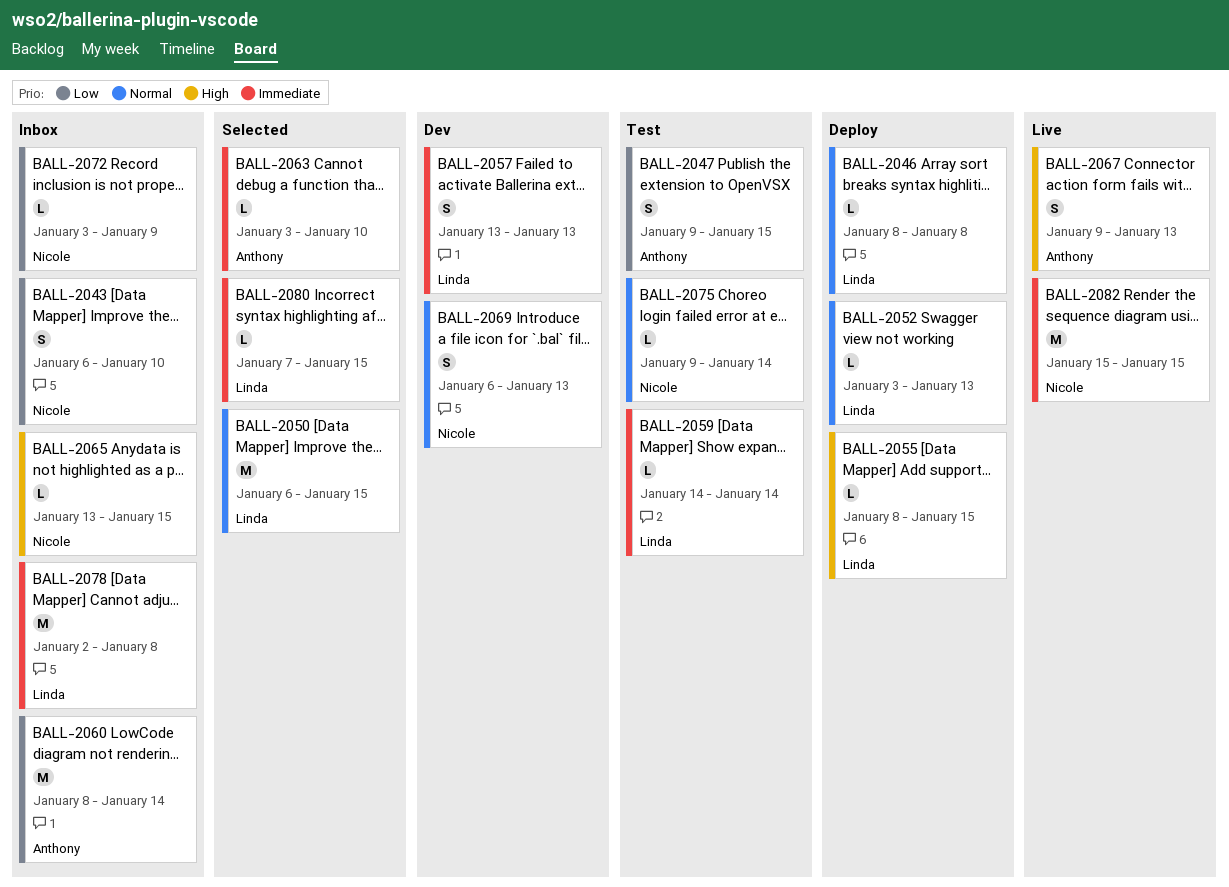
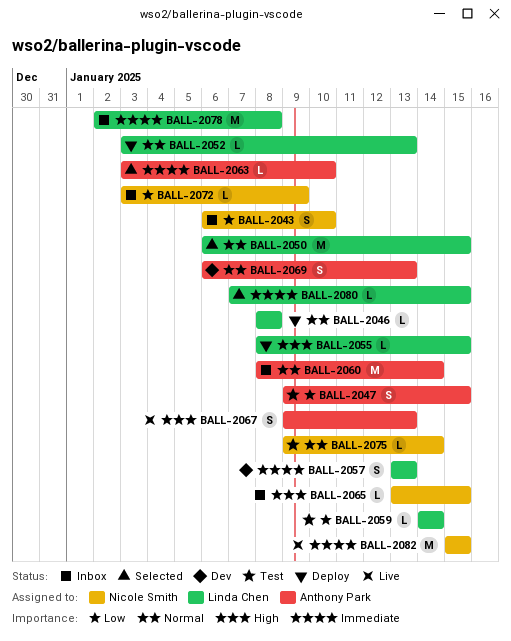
BALL-2059, priority: Immediate -> Low
BALL-2060, priority: Low -> Normal
BALL-2069, owner: Nicole Smith -> Anthony Park

